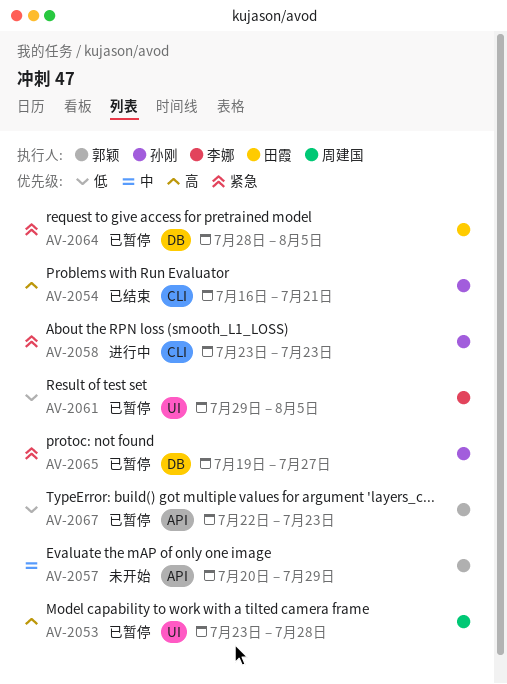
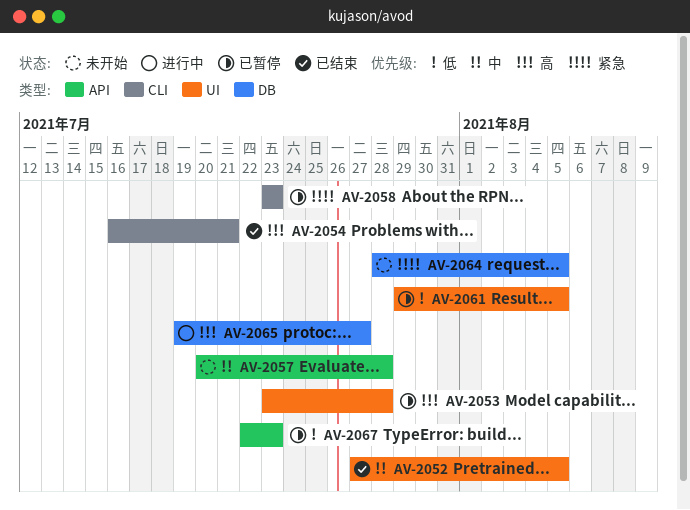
AV-2052: none -> present
AV-2057, due: Jul 29 -> Jul 28
AV-2058, status: 进行中 -> 已暂停
AV-2064, status: 已暂停 -> 未开始
AV-2065, status: 已暂停 -> 进行中
AV-2065, priority: 紧急 -> 高

